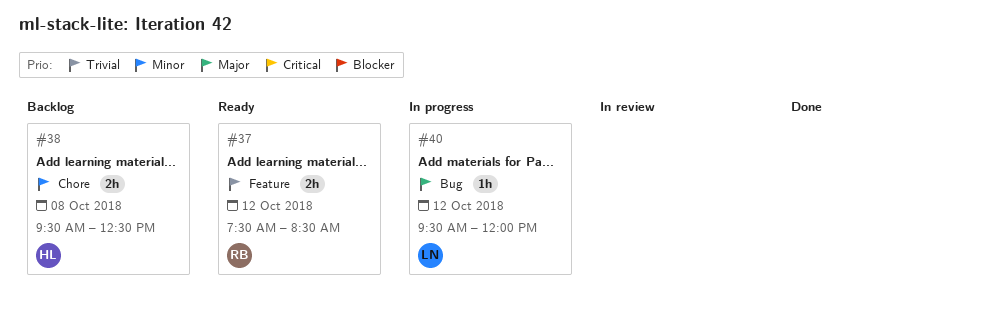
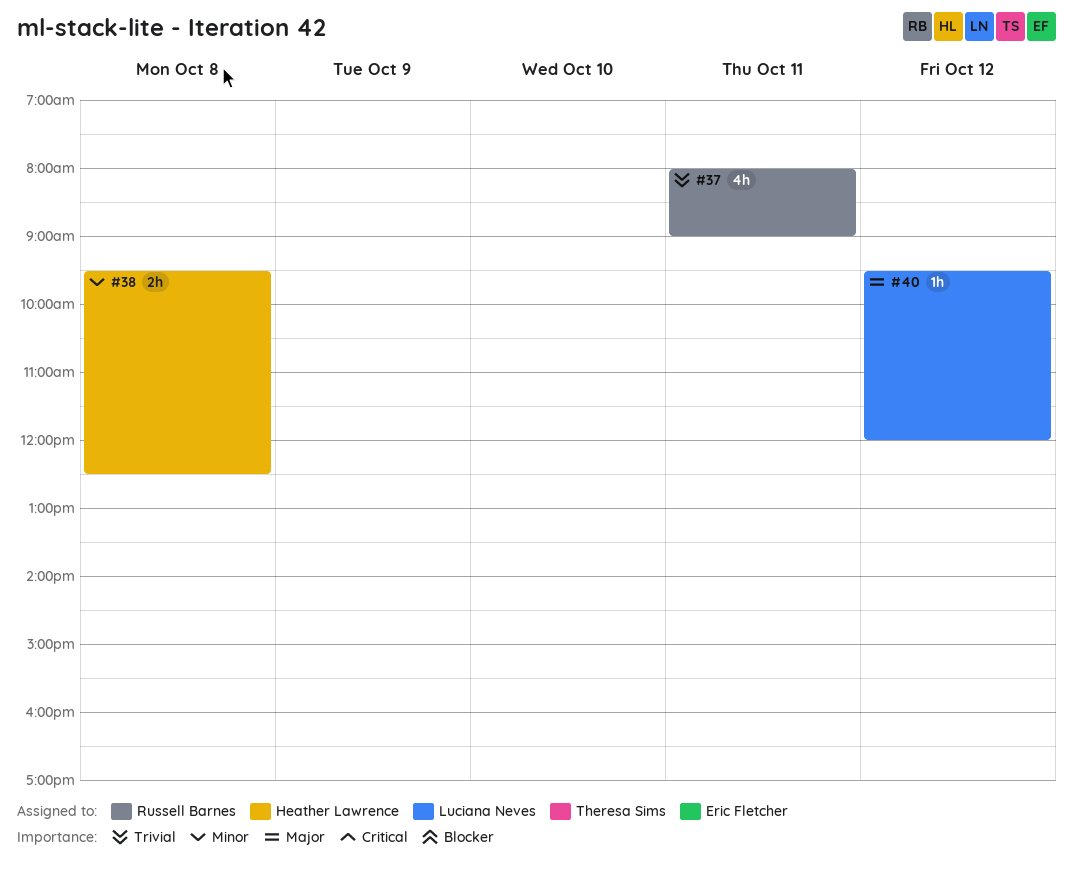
#37, estimate: 2h -> 4h
#37, day: Oct 12 -> Oct 11
#37, begins: 07:30 -> 08:00
#37, ends: 08:30 -> 09:00

